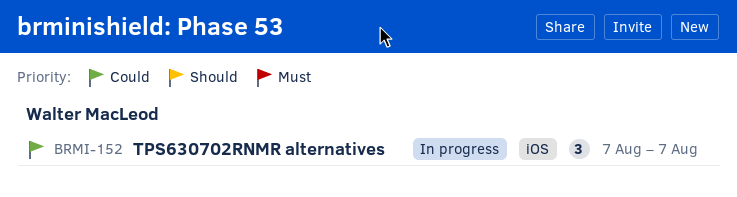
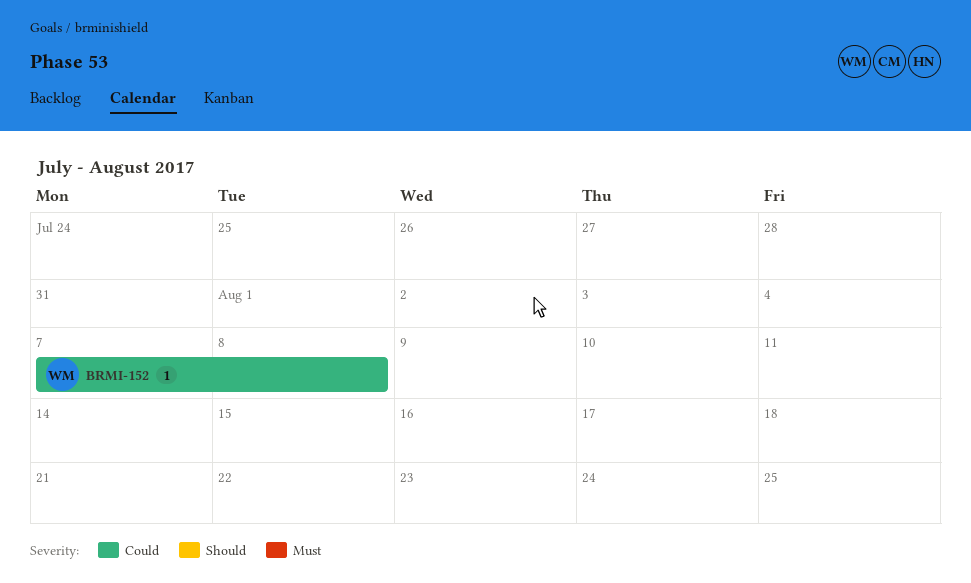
BRMI-152, estimate: 3 -> 1
BRMI-152, due: Aug 7 -> Aug 8

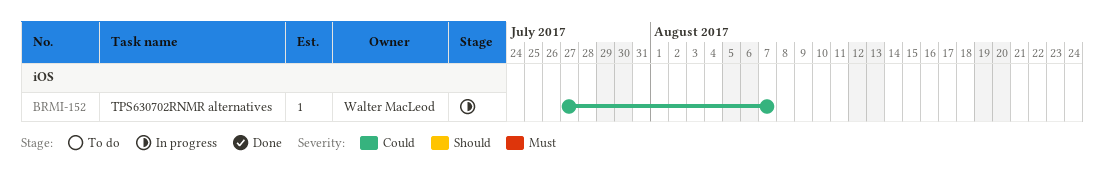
BRMI-152, start: Aug 7 -> Jul 27
BRMI-152, due: Aug 8 -> Aug 7

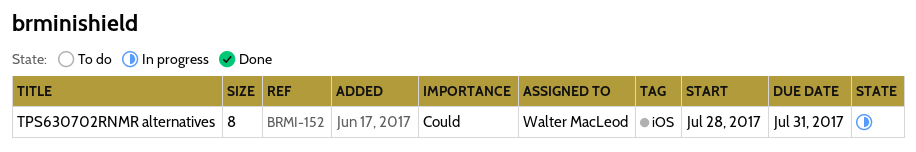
BRMI-152, estimate: 1 -> 8
BRMI-152, start: Jul 27 -> Jul 28
BRMI-152, due: Aug 7 -> Jul 31

